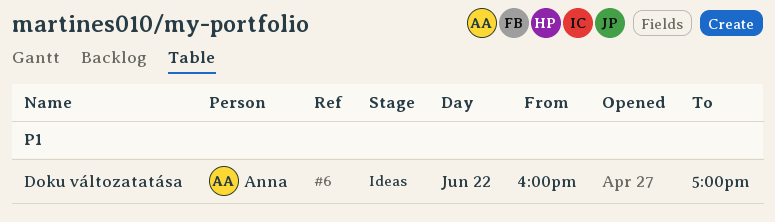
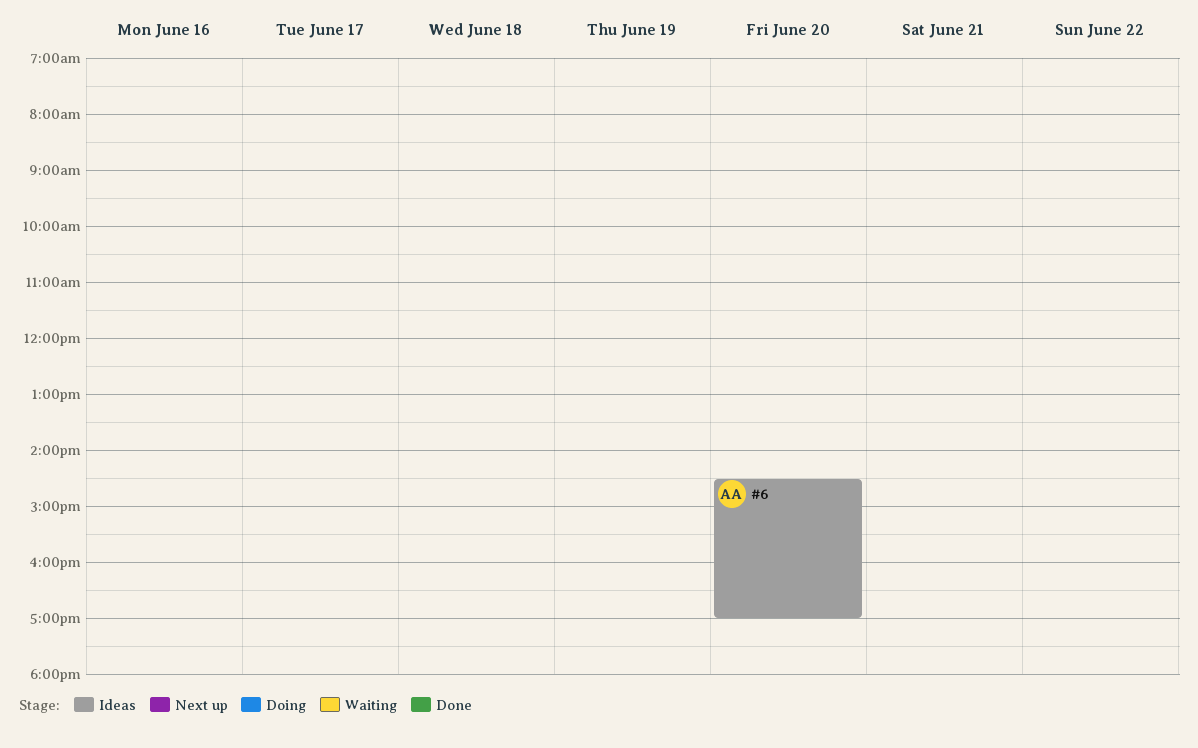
#6, day: Jun 22 -> Jun 20
#6, begins: 16:00 -> 14:30

